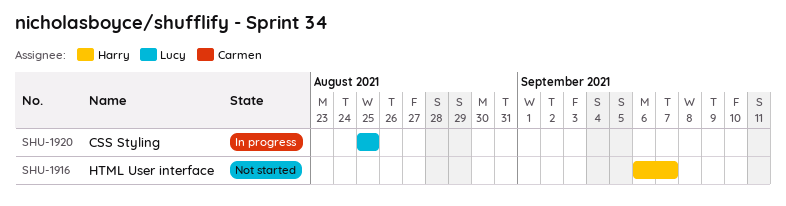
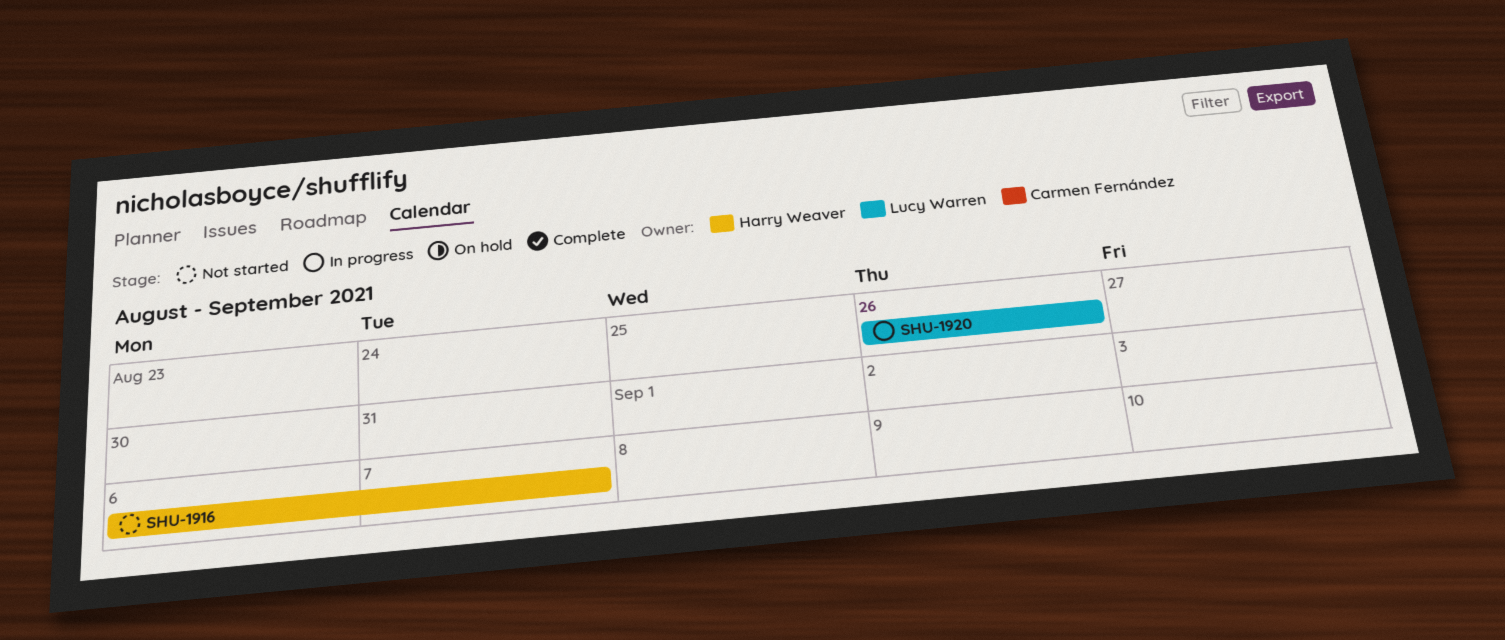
SHU-1920, start: Aug 25 -> Aug 26
SHU-1920, due: Aug 25 -> Aug 26

